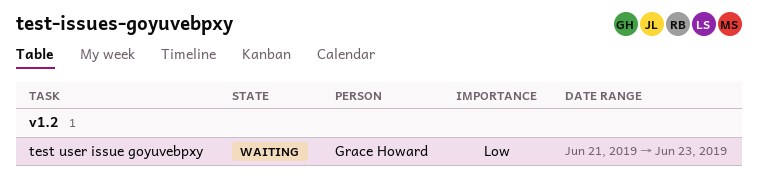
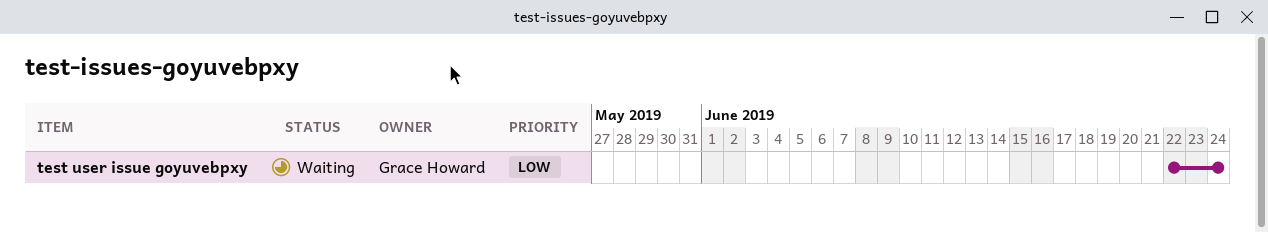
test user issue goyuvebpxy, start: Jun 21 -> Jun 22
test user issue goyuvebpxy, due: Jun 23 -> Jun 24

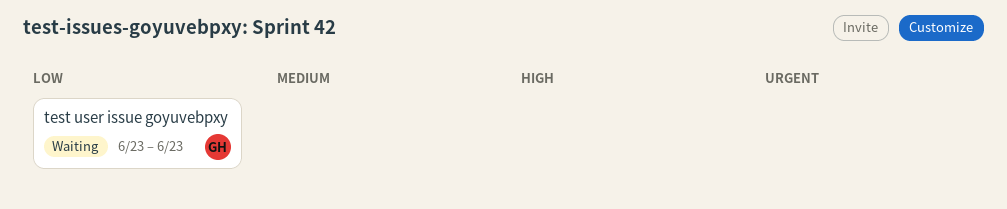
test user issue goyuvebpxy, start: Jun 22 -> Jun 23
test user issue goyuvebpxy, due: Jun 24 -> Jun 23

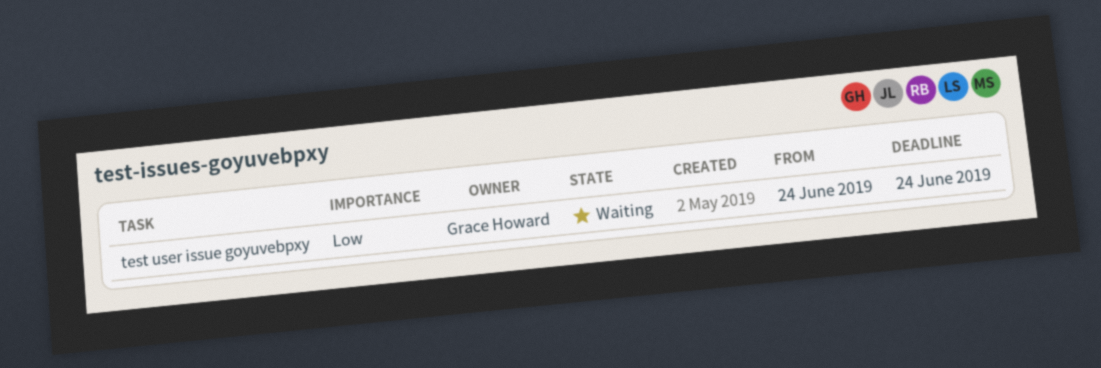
test user issue goyuvebpxy, start: Jun 23 -> Jun 24
test user issue goyuvebpxy, due: Jun 23 -> Jun 24

